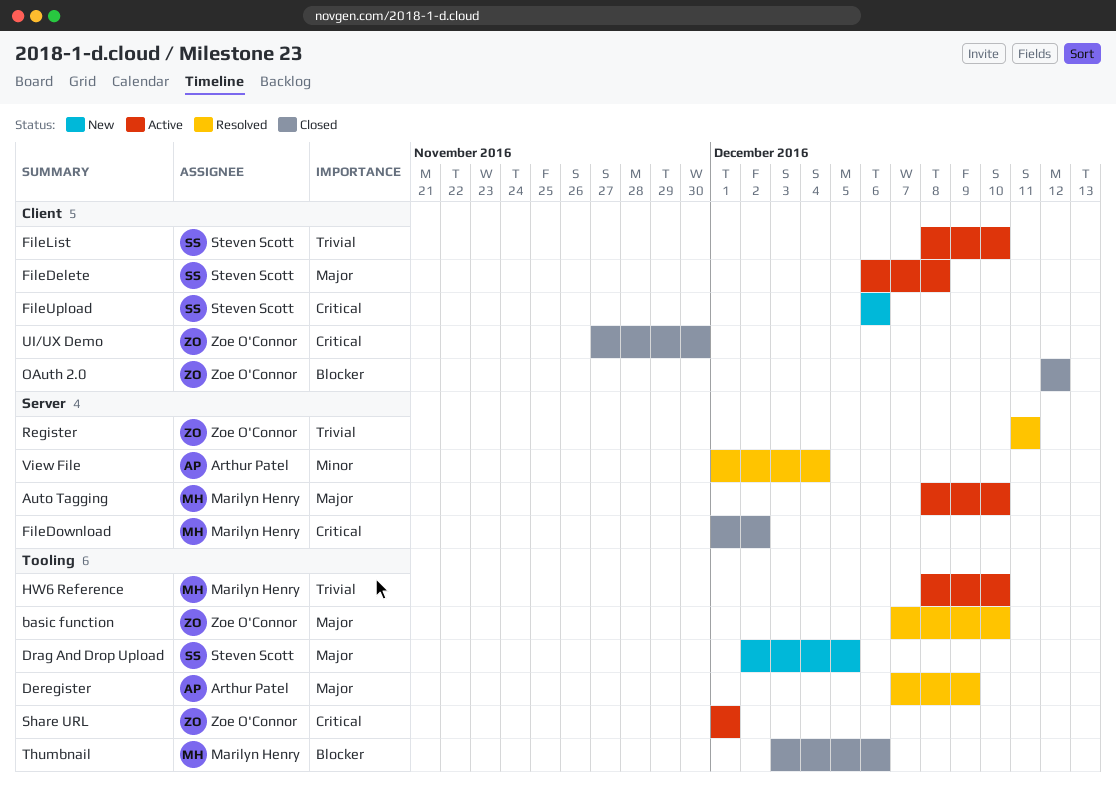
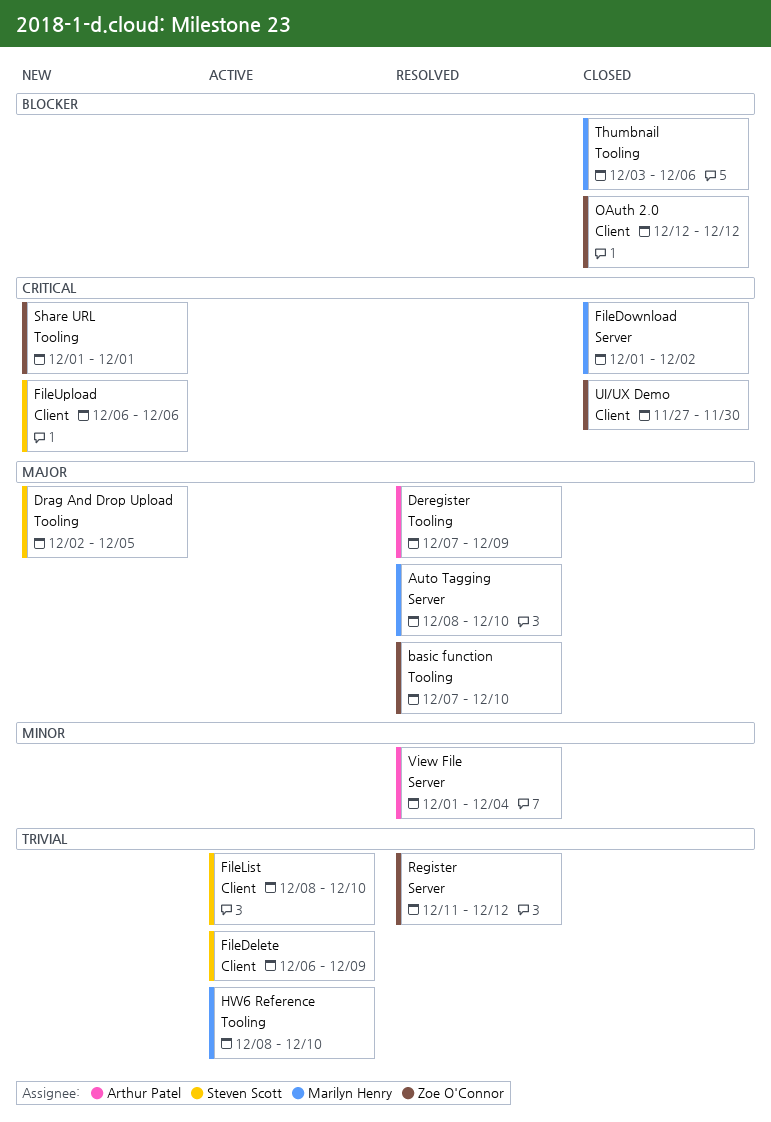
Auto Tagging, status: Active -> Resolved
FileDelete, priority: Major -> Trivial
FileDelete, due: Dec 8 -> Dec 9
Register, due: Dec 11 -> Dec 12
Share URL, status: Active -> New

